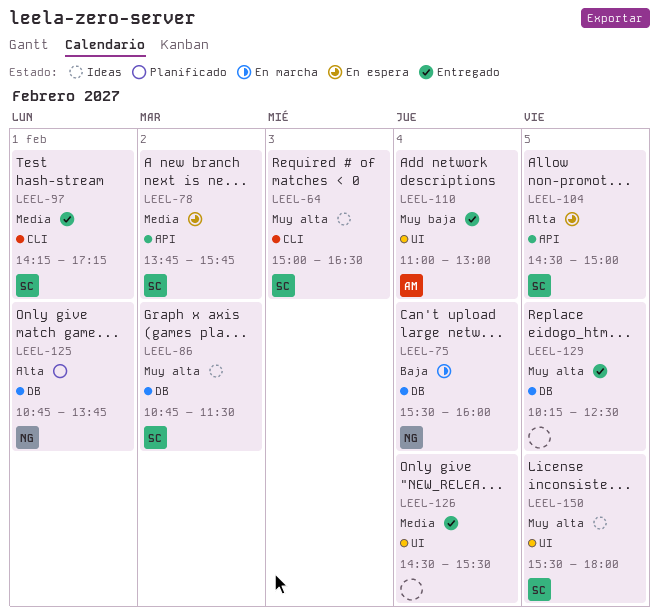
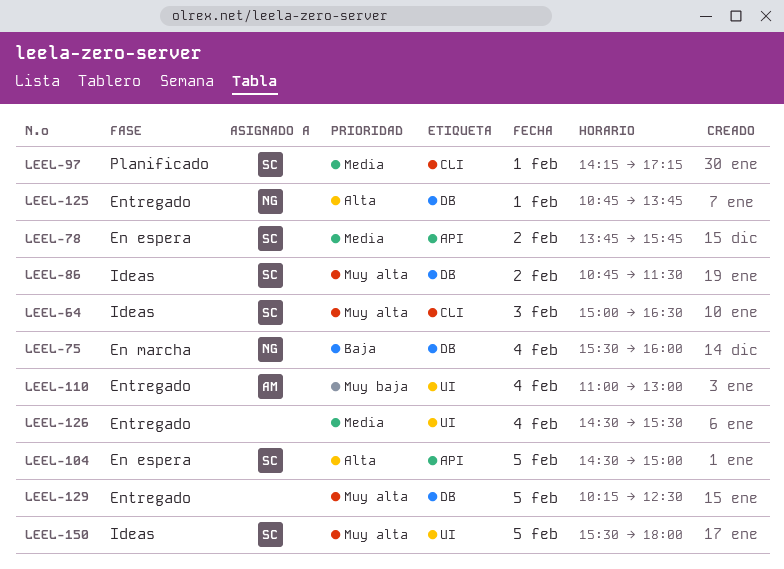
LEEL-97, status: Entregado -> Planificado
LEEL-125, status: Planificado -> Entregado

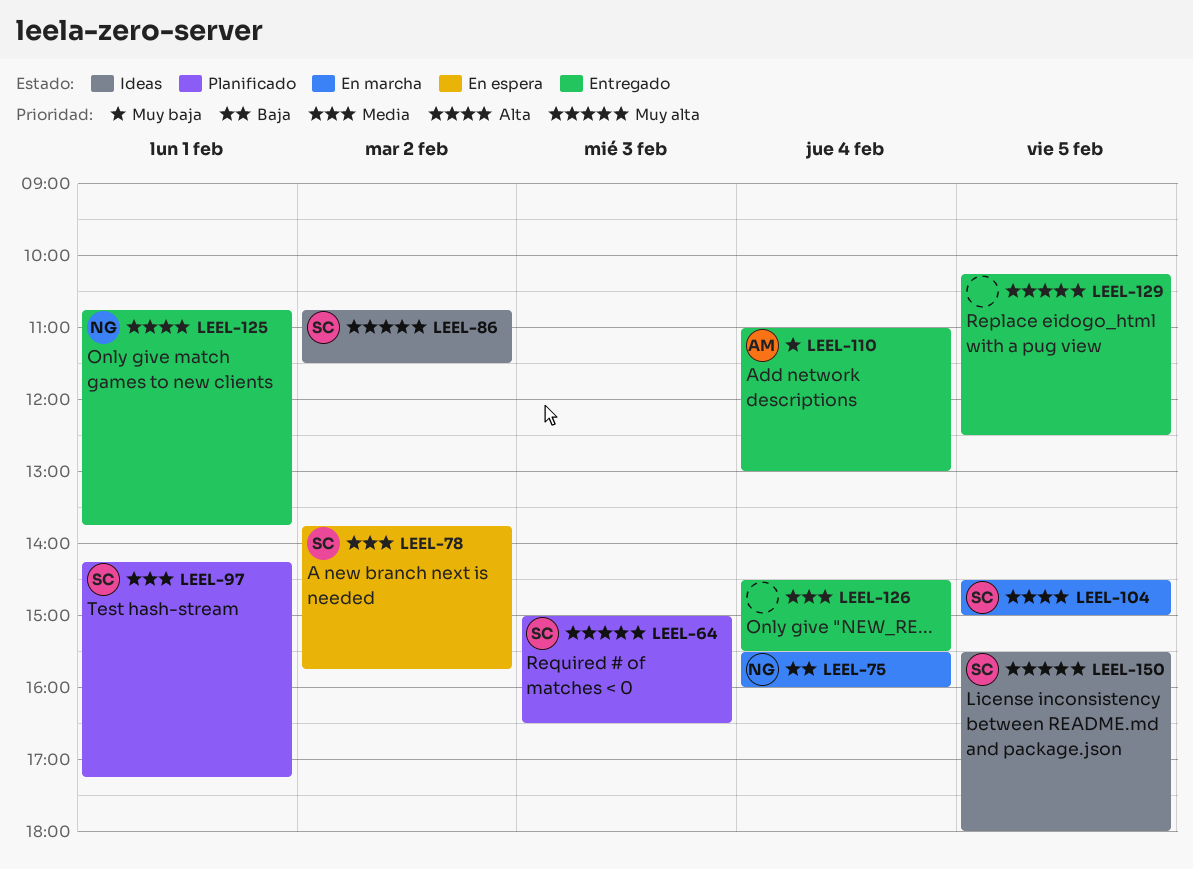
LEEL-64, status: Ideas -> Planificado
LEEL-104, status: En espera -> En marcha

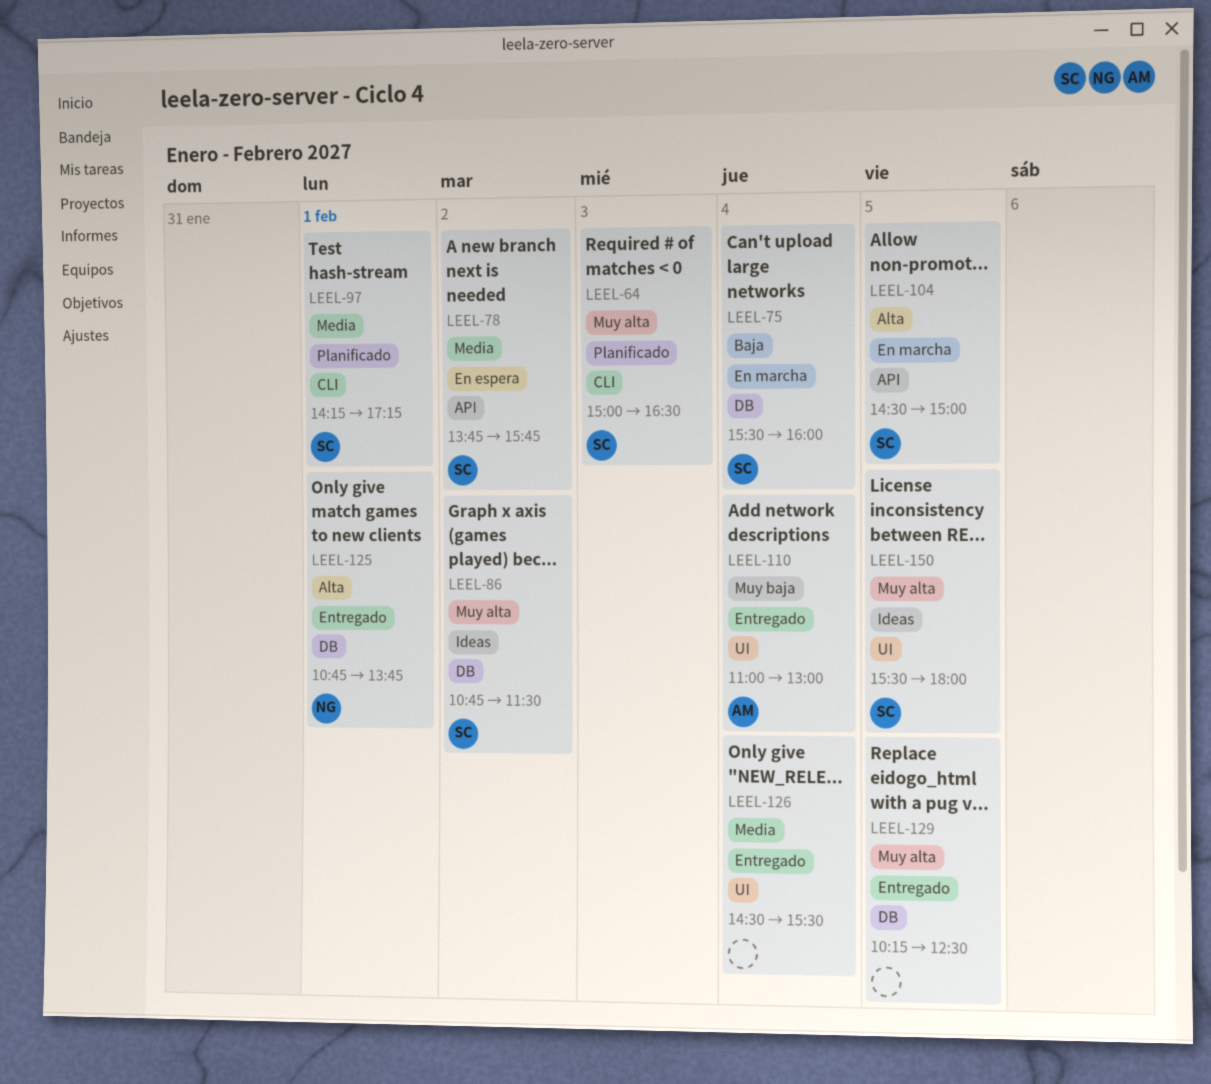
LEEL-75, owner: NG -> SC

